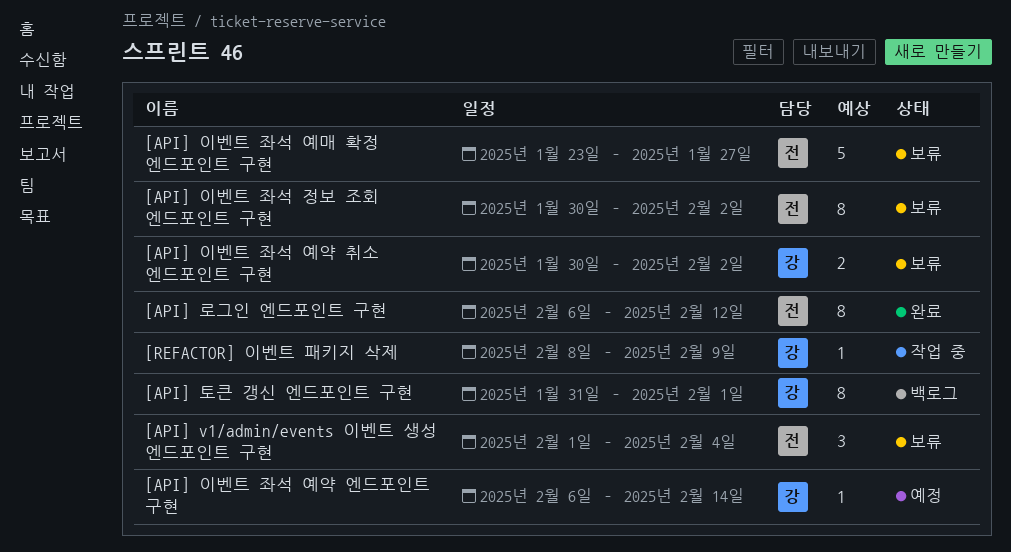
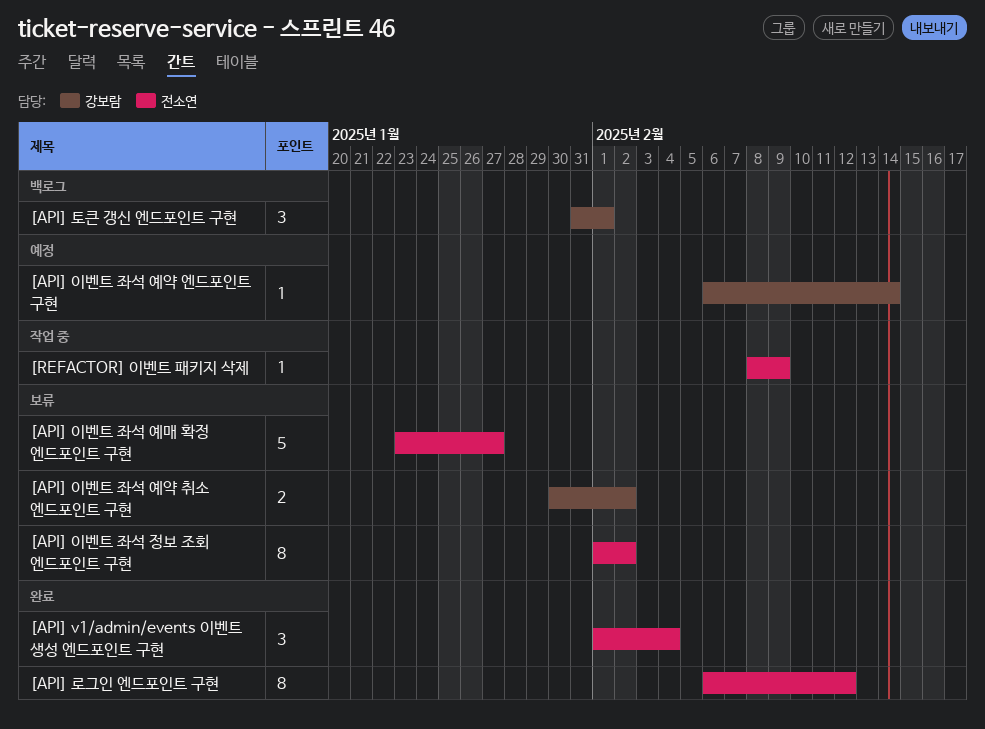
[API] v1/admin/events 이벤트 생성 엔드포인트 구현, status: 보류 -> 완료
[API] 이벤트 좌석 정보 조회 엔드포인트 구현, start: Jan 30 -> Feb 1
[API] 토큰 갱신 엔드포인트 구현, estimate: 8 -> 3
[REFACTOR] 이벤트 패키지 삭제, owner: 강보람 -> 전소연

